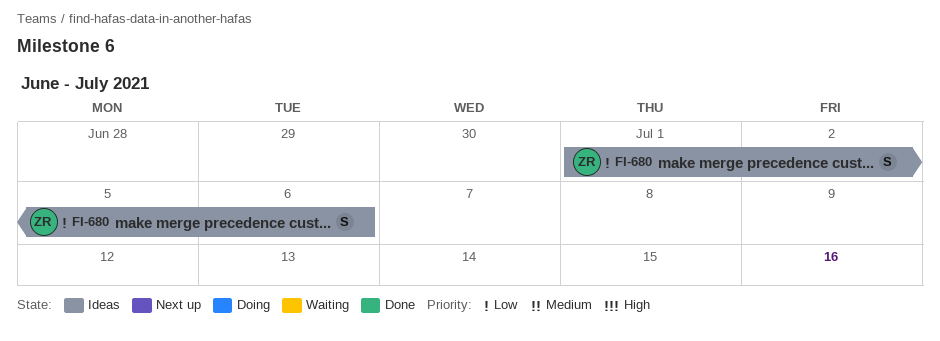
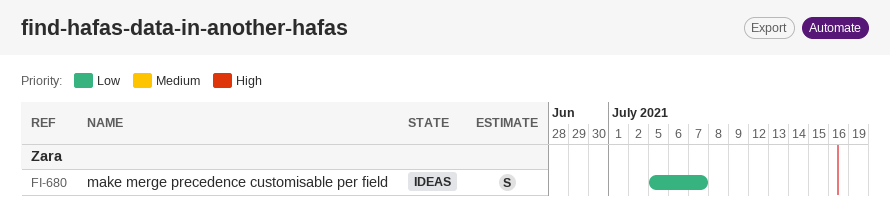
FI-680, start: Jul 1 -> Jul 5
FI-680, due: Jul 6 -> Jul 7

